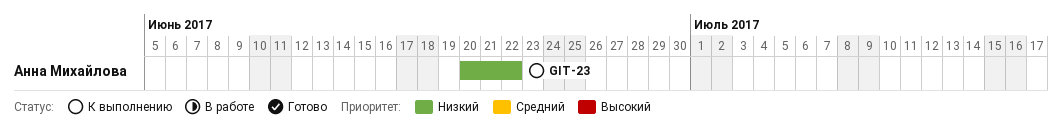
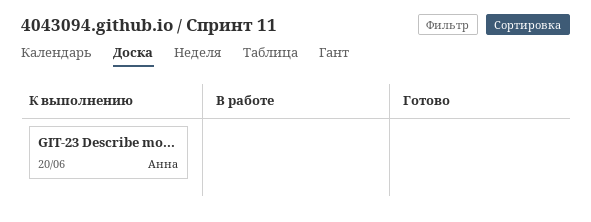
GIT-23, due: Jun 22 -> Jun 20

